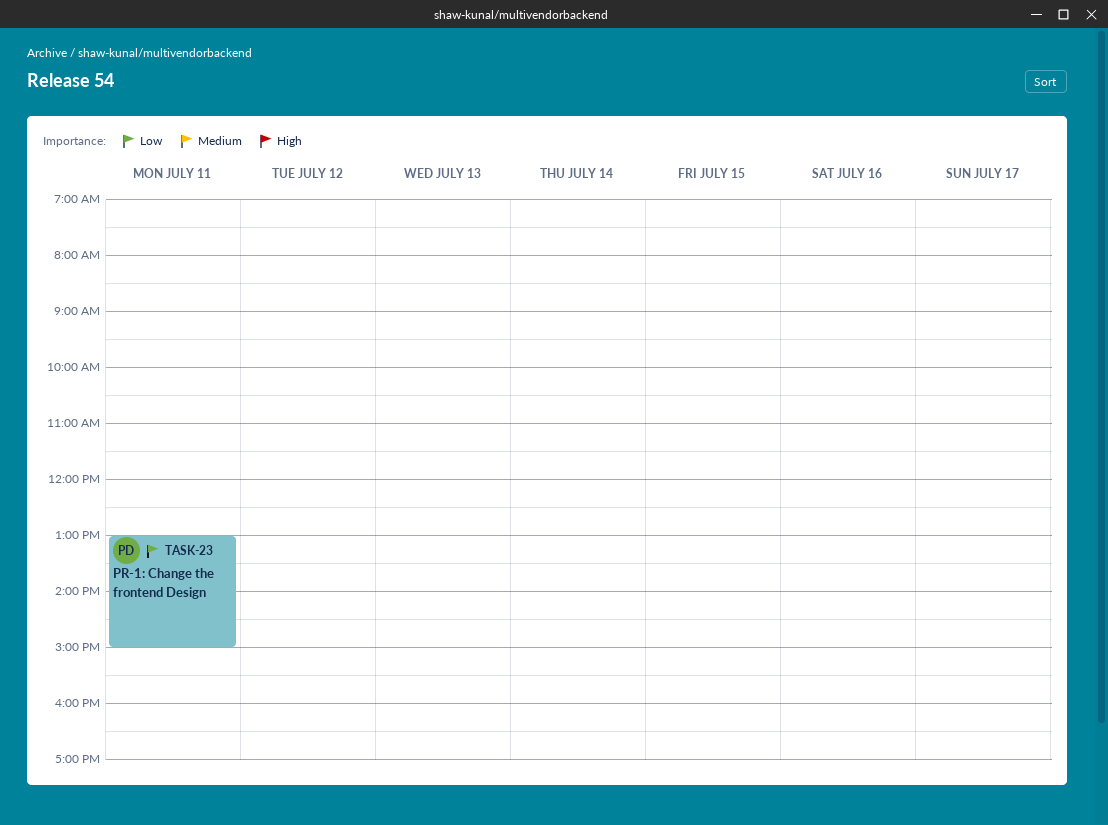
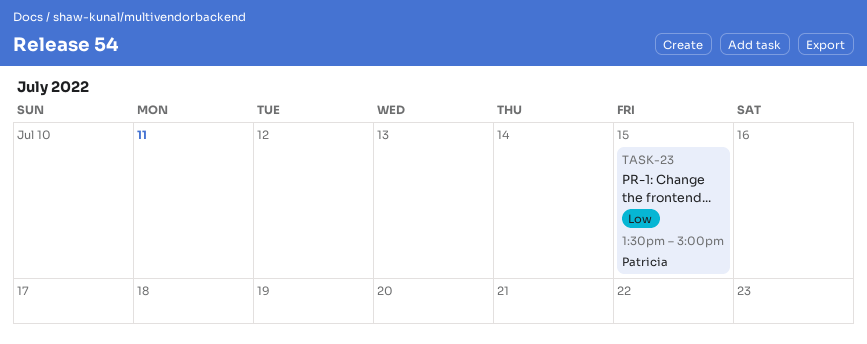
TASK-23, day: Jul 11 -> Jul 15
TASK-23, begins: 13:00 -> 13:30

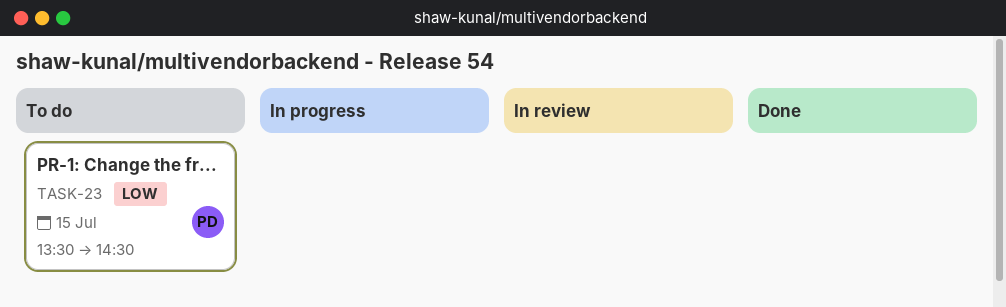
TASK-23, ends: 15:00 -> 14:30

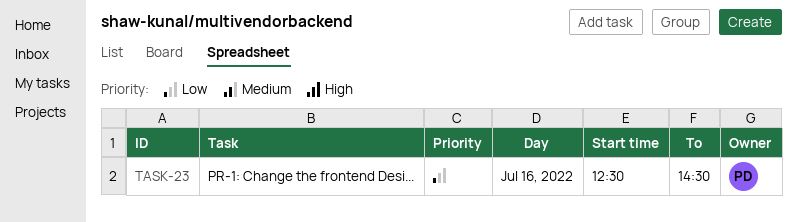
TASK-23, day: Jul 15 -> Jul 16
TASK-23, begins: 13:30 -> 12:30

